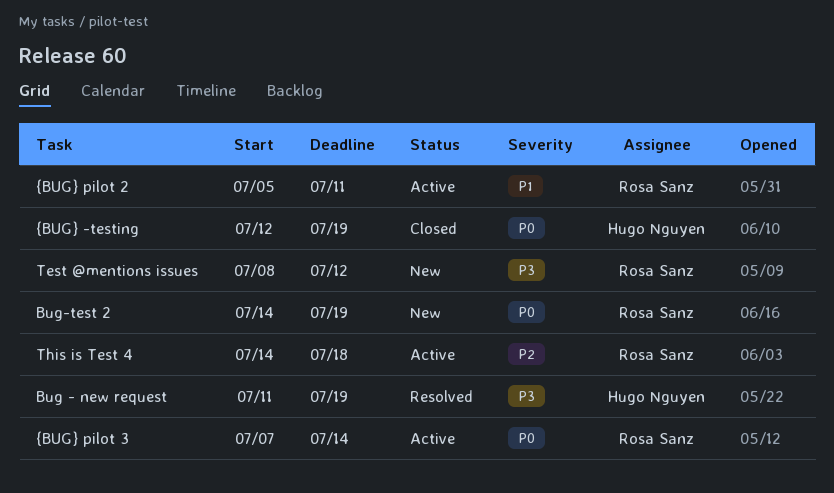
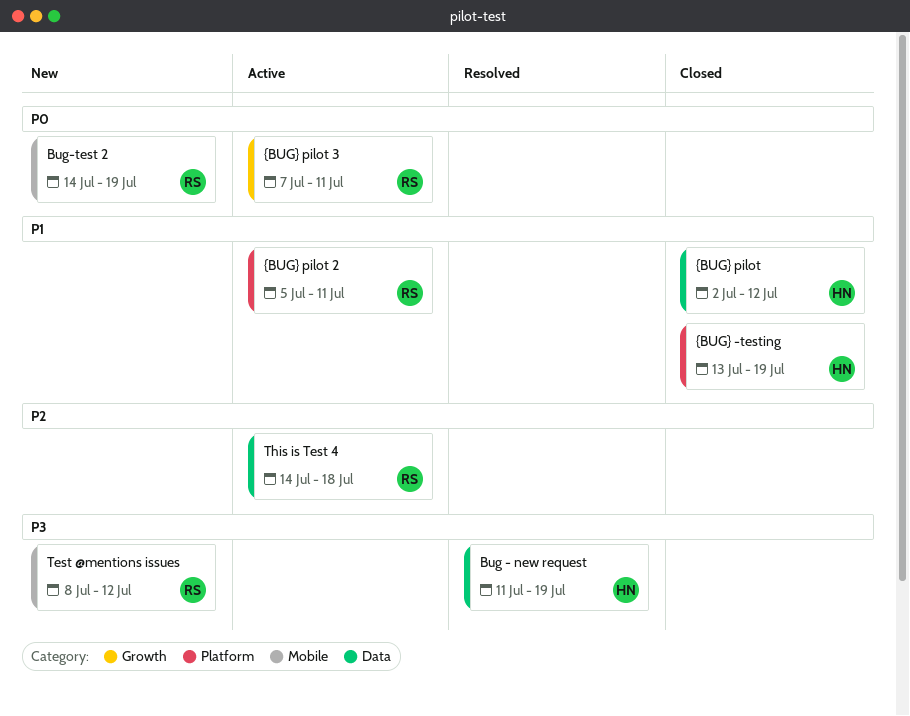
{BUG} -testing, priority: P0 -> P1
{BUG} -testing, start: Jul 12 -> Jul 13
{BUG} pilot: none -> present
{BUG} pilot 3, due: Jul 14 -> Jul 11

